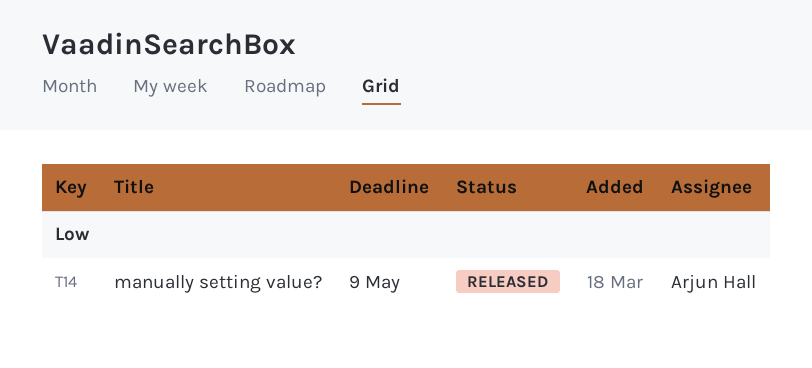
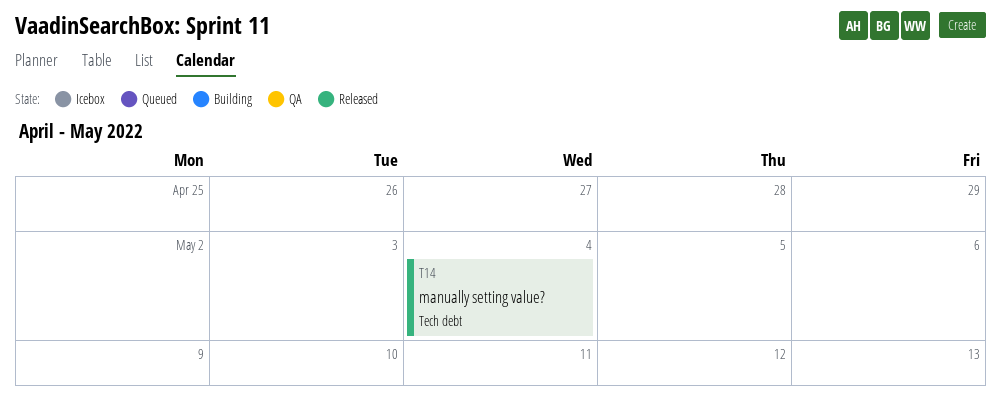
T14, due: May 9 -> May 4

